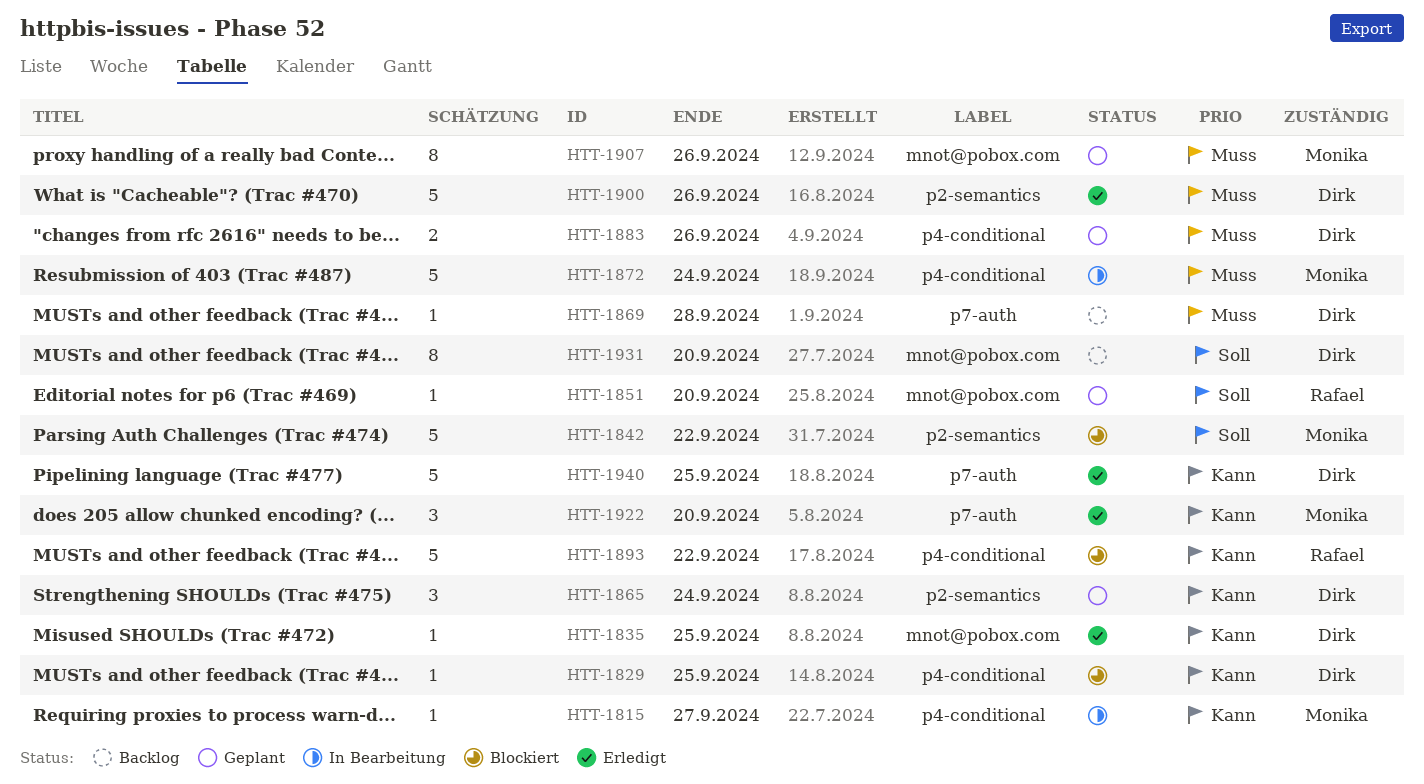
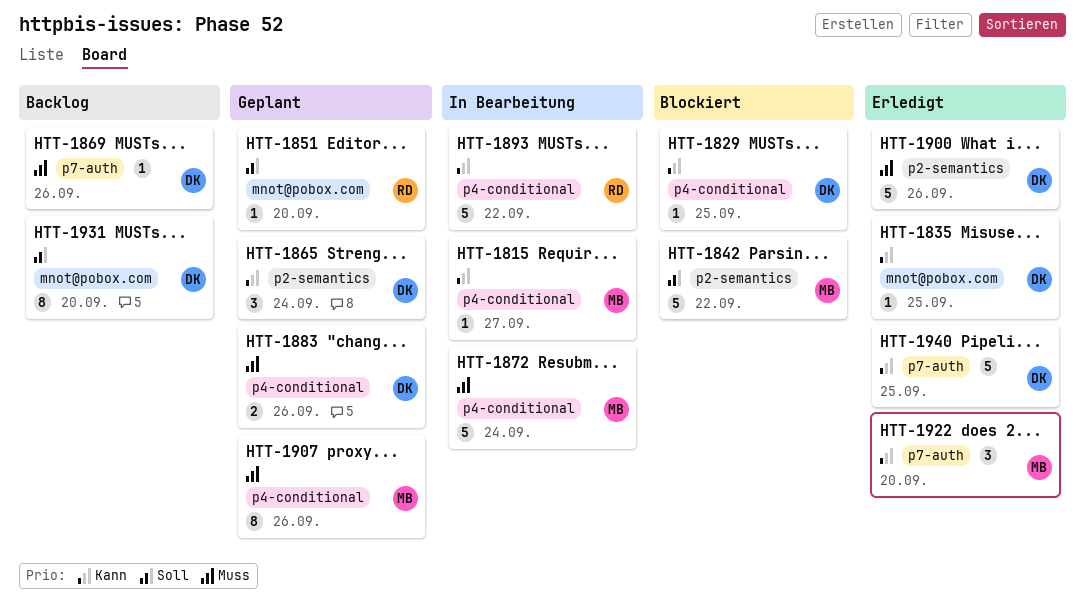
HTT-1869, due: Sep 28 -> Sep 26
HTT-1893, status: Blockiert -> In Bearbeitung
HTT-1907, label: mnot@pobox.com -> p4-conditional

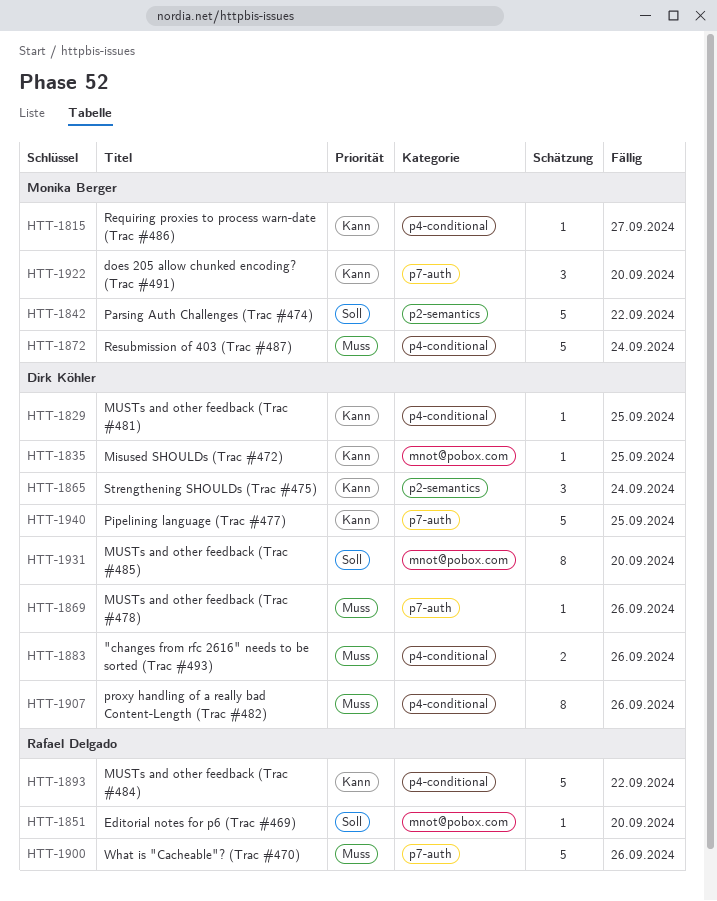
HTT-1900, owner: Dirk Köhler -> Rafael Delgado
HTT-1900, label: p2-semantics -> p7-auth
HTT-1907, owner: Monika Berger -> Dirk Köhler

